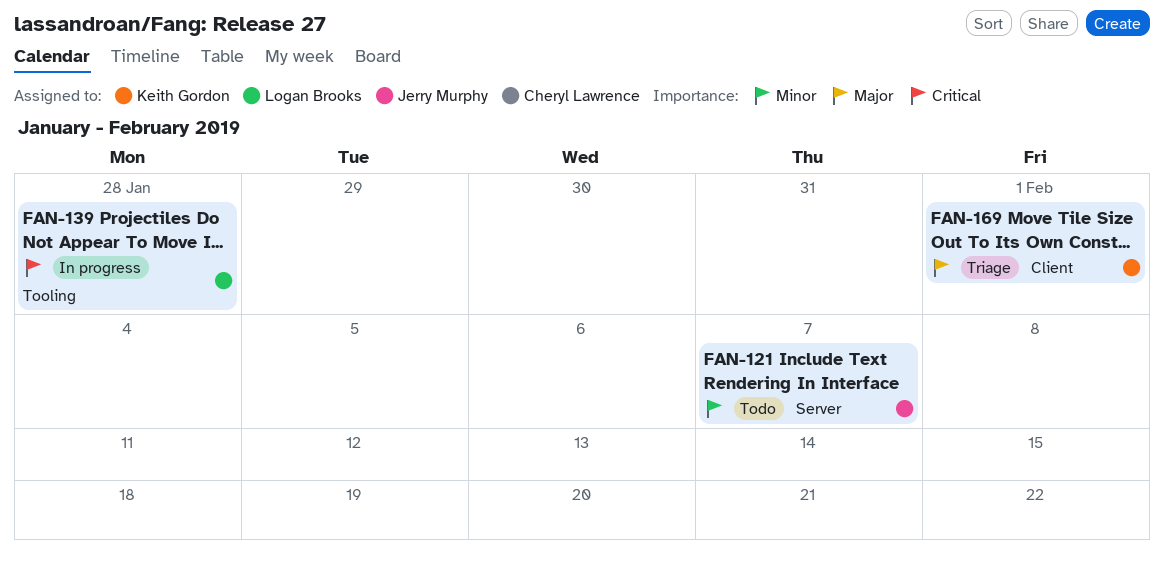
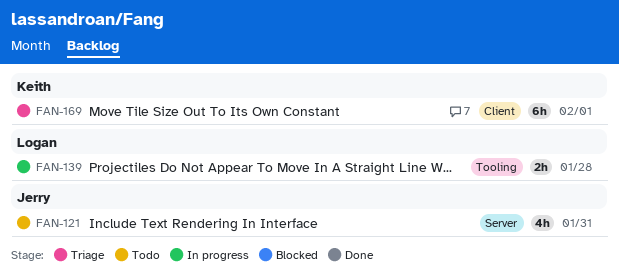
FAN-121, due: Feb 7 -> Jan 31

